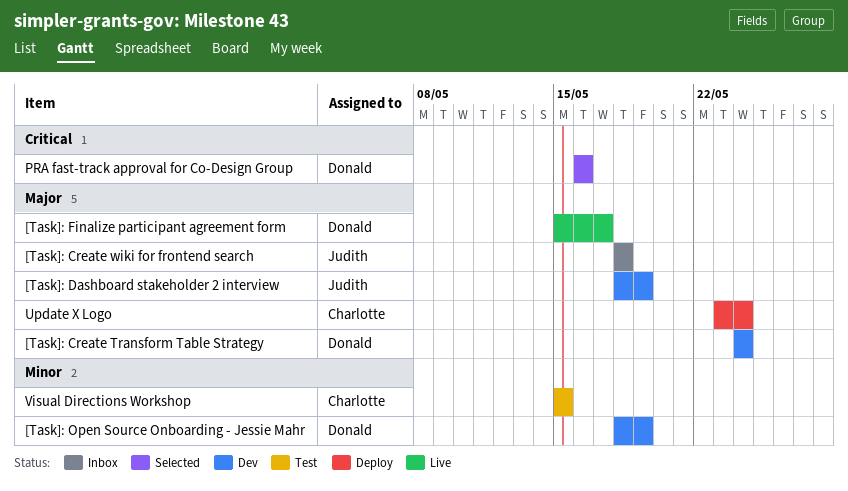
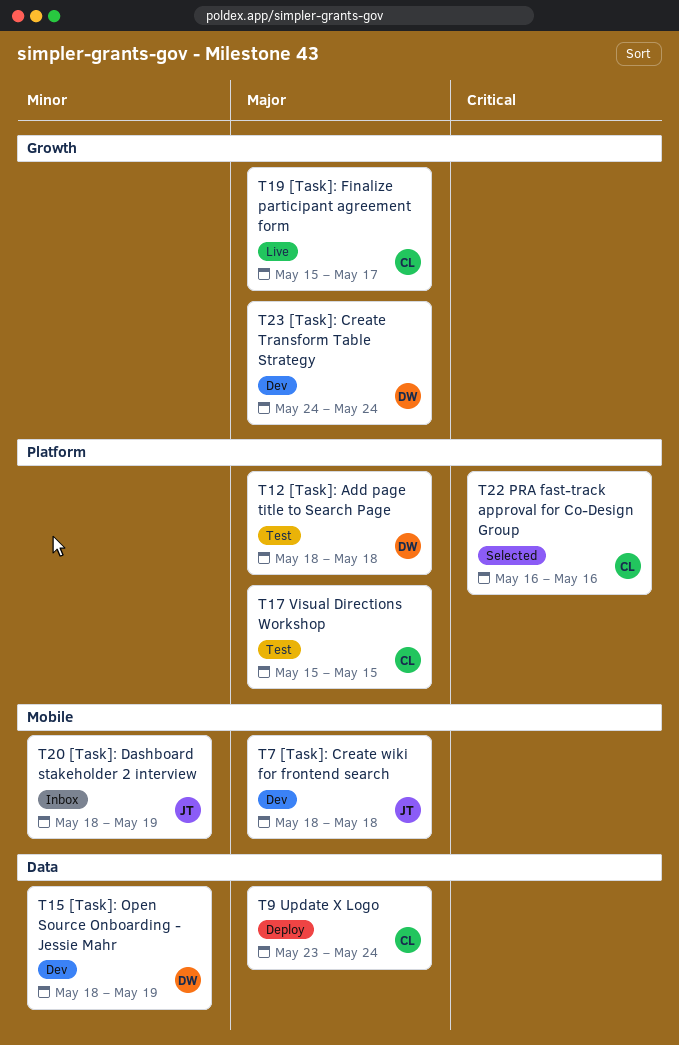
[Task]: Add page title to Search Page: none -> present
[Task]: Create wiki for frontend search, status: Inbox -> Dev
[Task]: Dashboard stakeholder 2 interview, status: Dev -> Inbox
[Task]: Dashboard stakeholder 2 interview, priority: Major -> Minor
[Task]: Finalize participant agreement form, owner: Donald -> Charlotte
PRA fast-track approval for Co-Design Group, owner: Donald -> Charlotte
Visual Directions Workshop, priority: Minor -> Major

